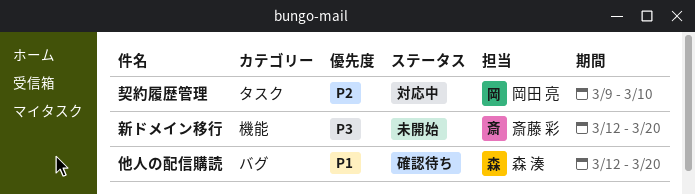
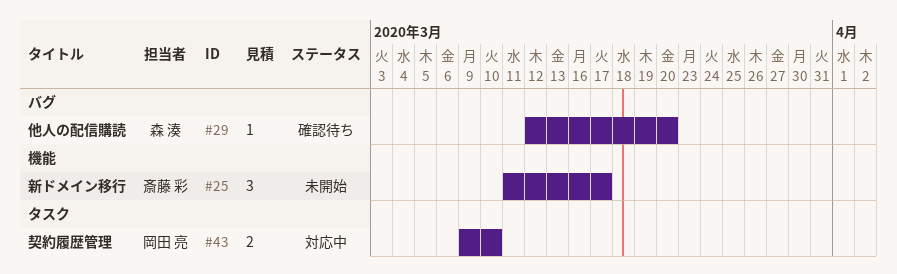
新ドメイン移行, start: Mar 12 -> Mar 11
新ドメイン移行, due: Mar 20 -> Mar 17

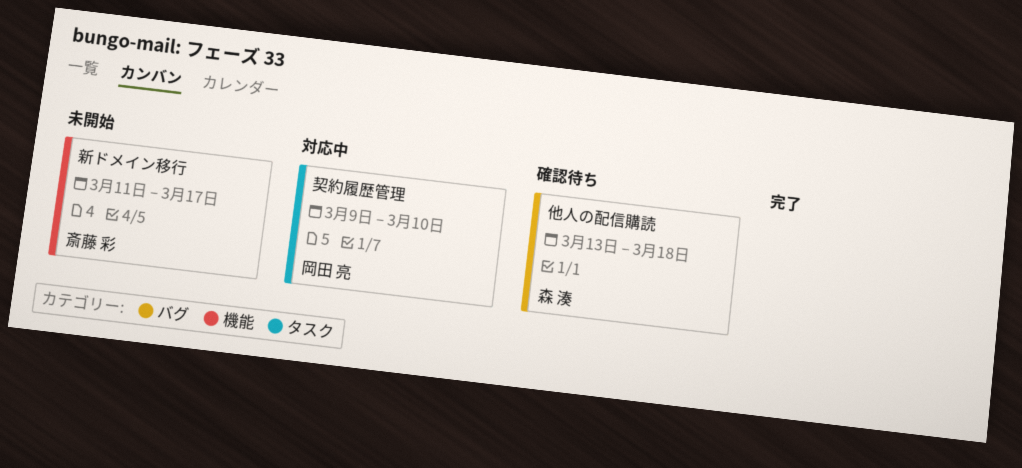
他人の配信購読, start: Mar 12 -> Mar 13
他人の配信購読, due: Mar 20 -> Mar 18

